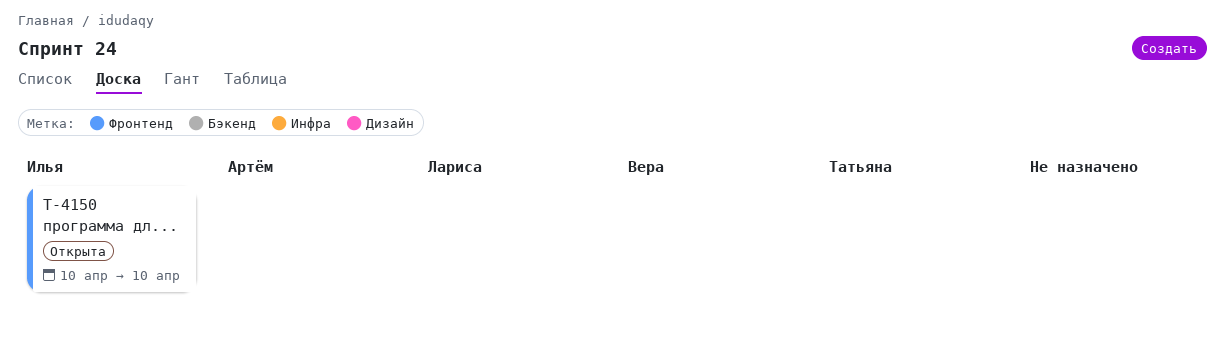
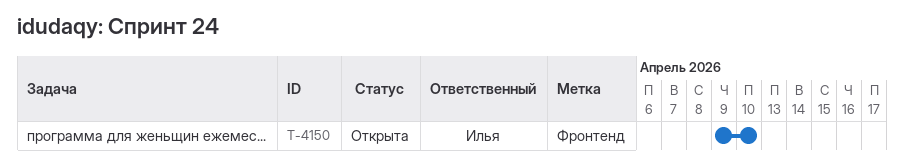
T-4150, start: Apr 10 -> Apr 9

